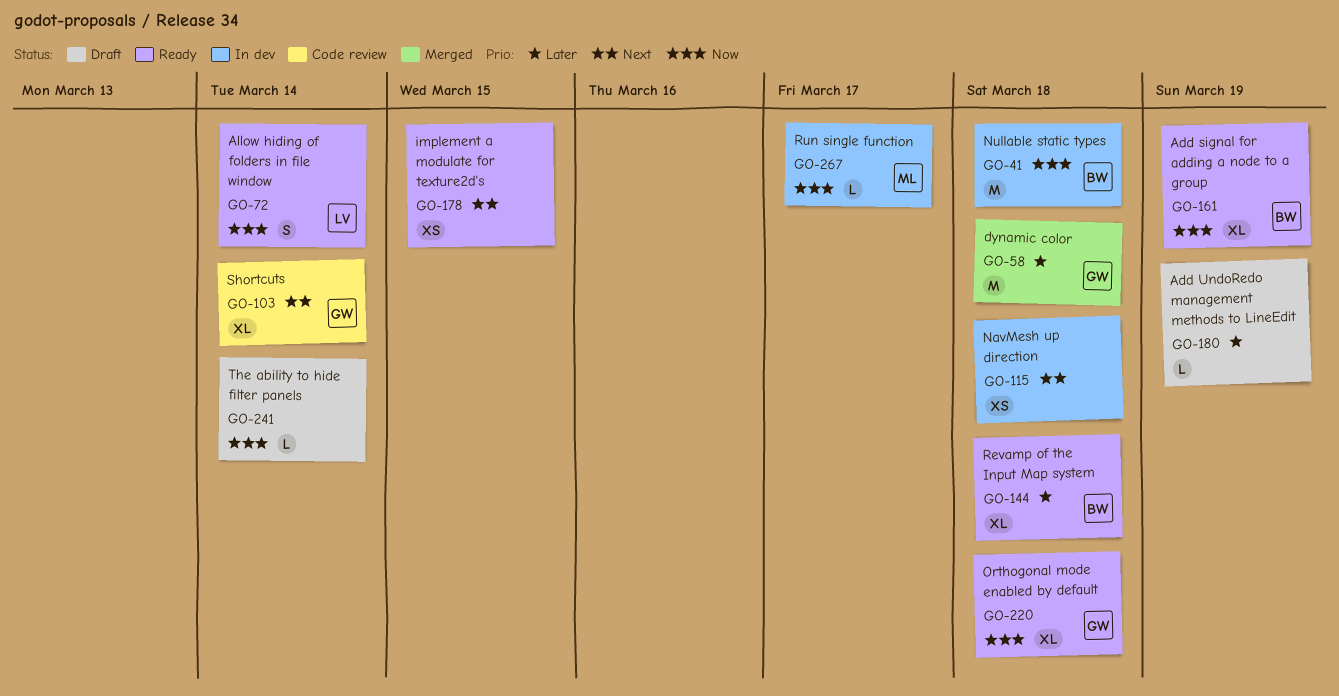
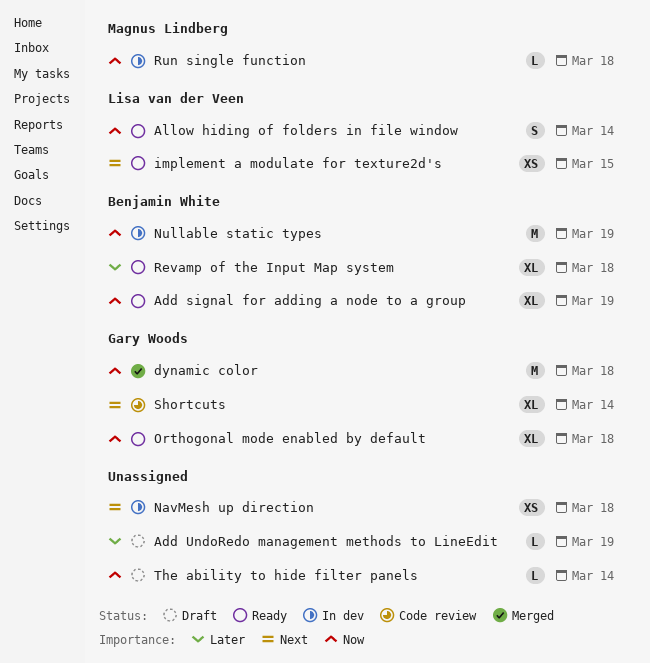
dynamic color, priority: Later -> Now
implement a modulate for texture2d's, owner: none -> Lisa van der Veen
Nullable static types, due: Mar 18 -> Mar 19
Run single function, due: Mar 17 -> Mar 18

